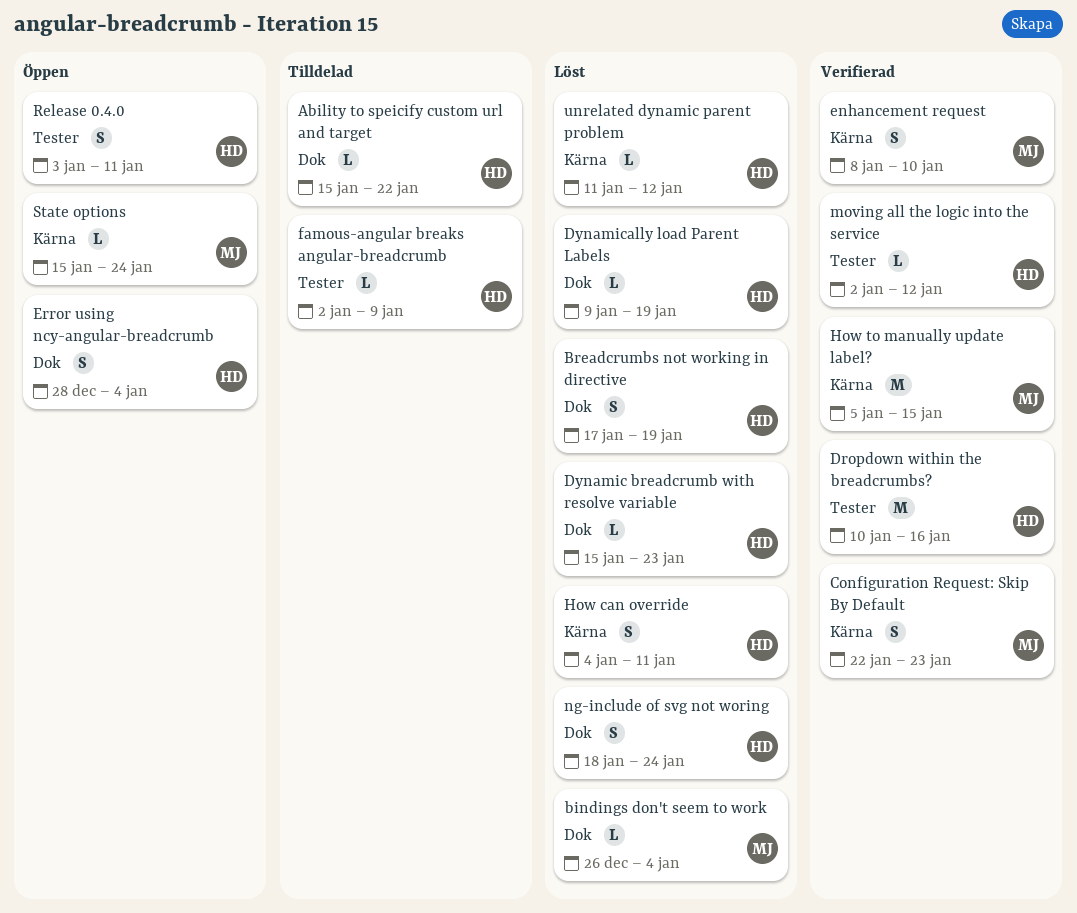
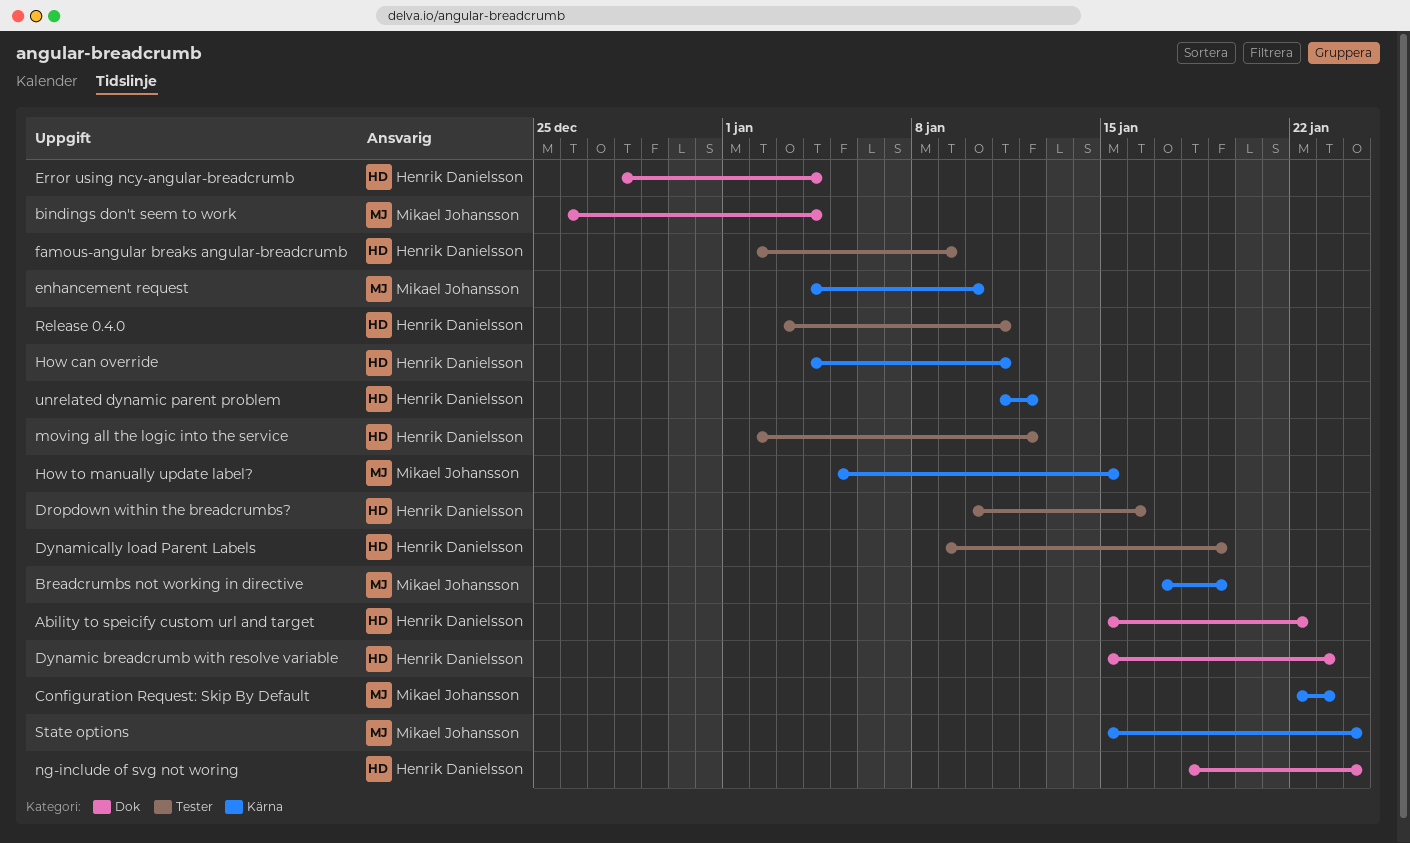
Breadcrumbs not working in directive, owner: Henrik Danielsson -> Mikael Johansson
Breadcrumbs not working in directive, label: Dok -> Kärna
Dynamically load Parent Labels, label: Dok -> Tester
enhancement request, start: Jan 8 -> Jan 4

